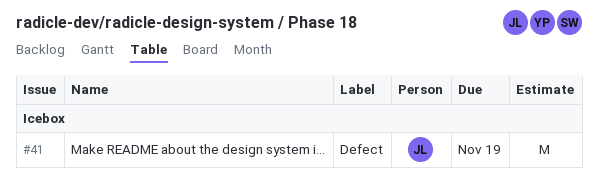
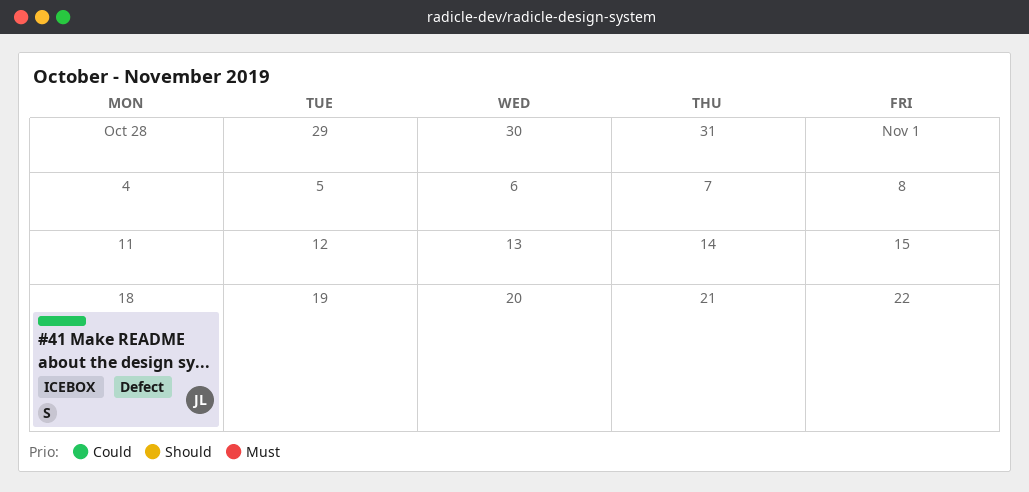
#41, estimate: M -> S
#41, due: Nov 19 -> Nov 18

